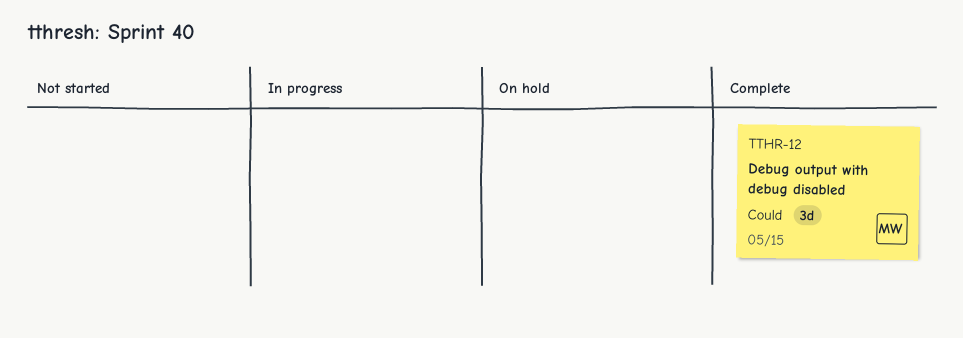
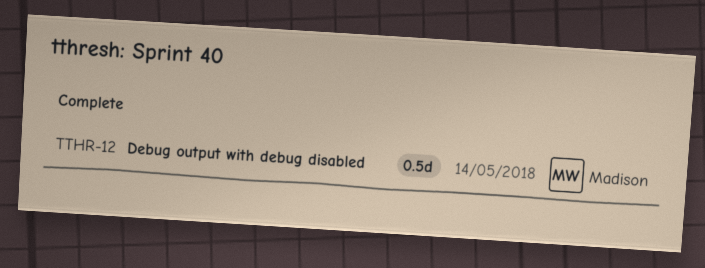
TTHR-12, estimate: 3d -> 0.5d
TTHR-12, due: May 15 -> May 14

